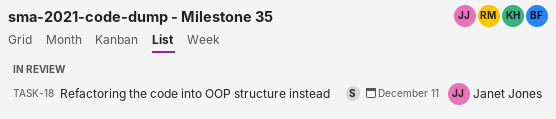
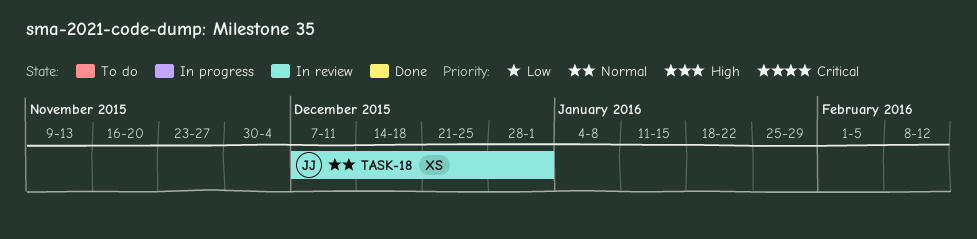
TASK-18, estimate: S -> XS
TASK-18, due: Dec 11 -> Jan 1

